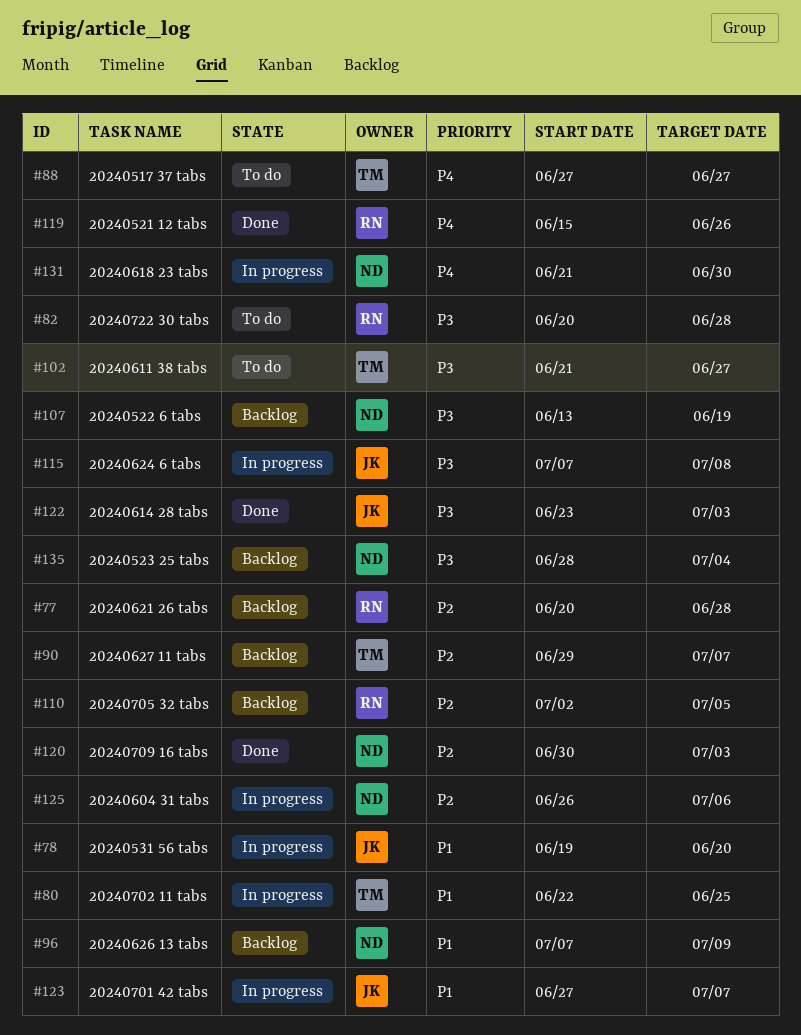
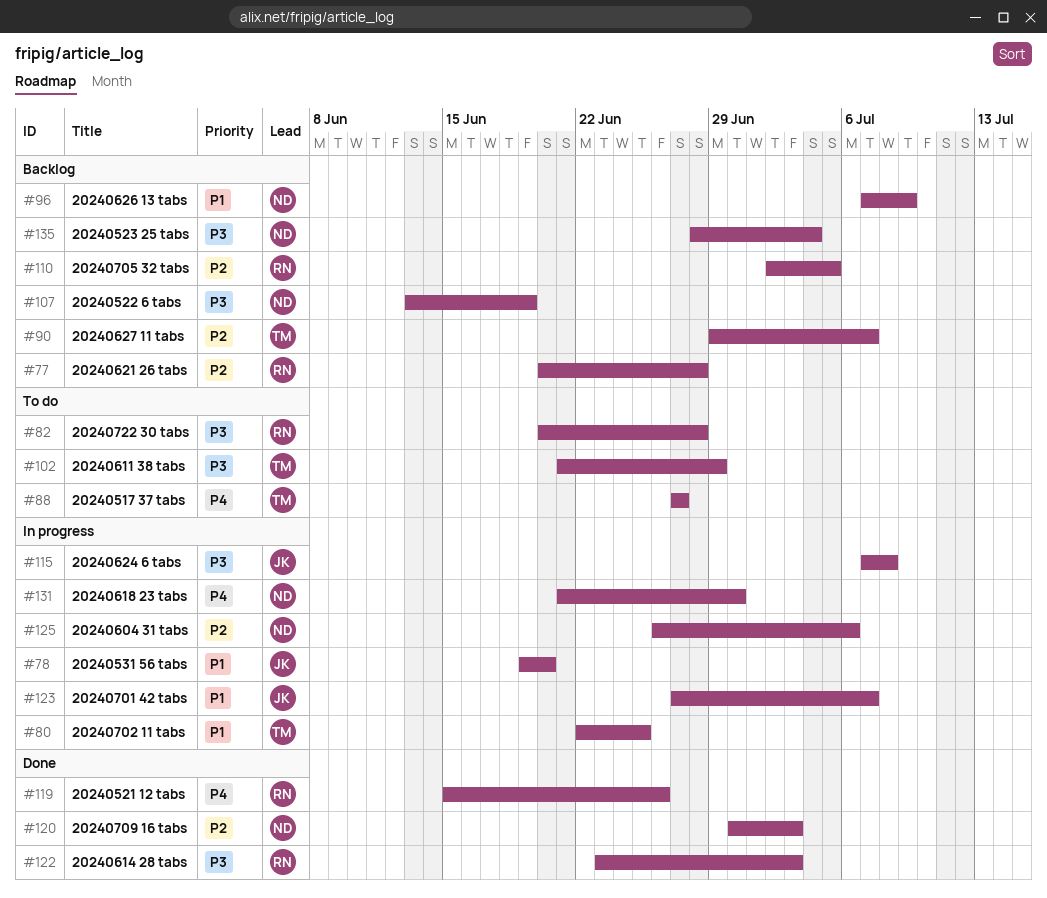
#102, due: Jun 27 -> Jun 29
#122, owner: JK -> RN

